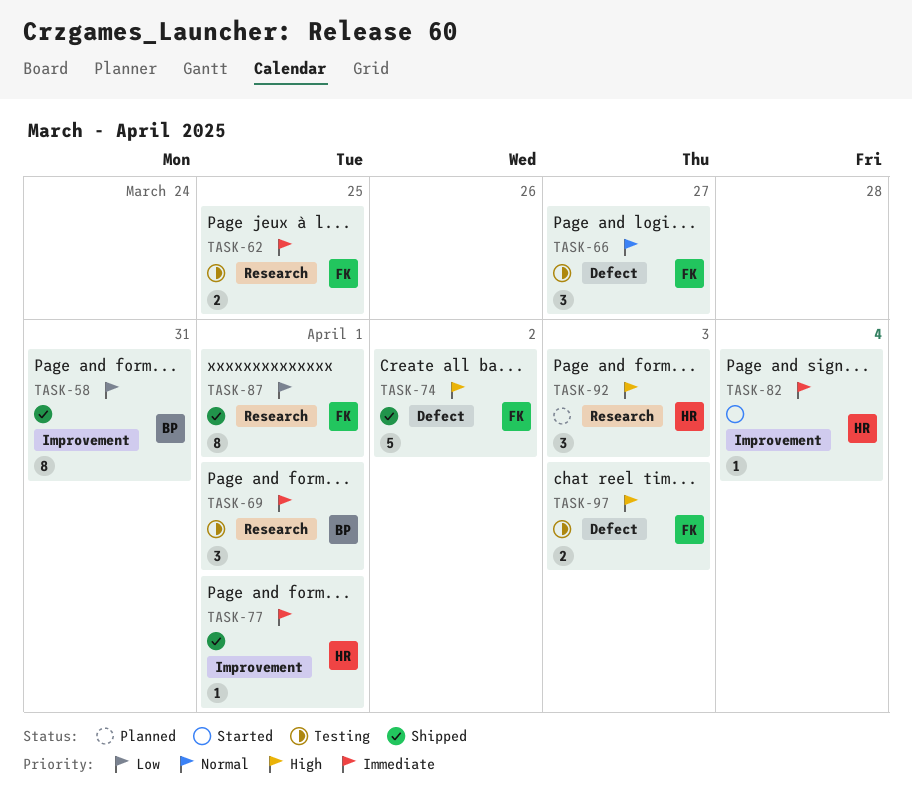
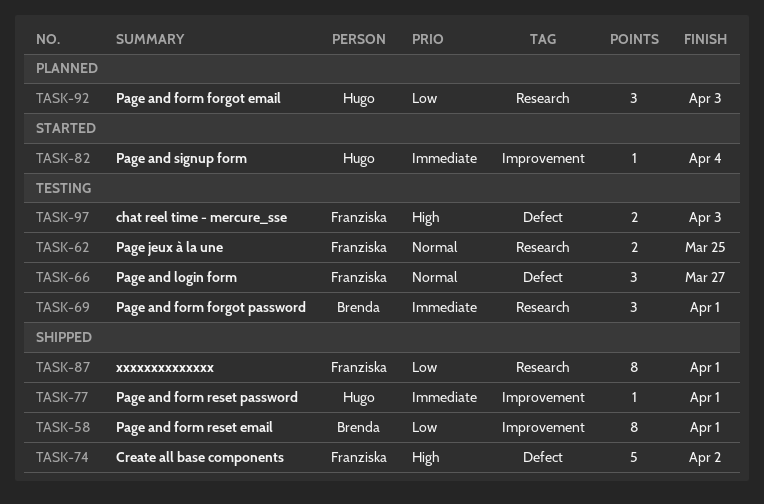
TASK-58, due: Mar 31 -> Apr 1
TASK-62, priority: Immediate -> Normal
TASK-92, priority: High -> Low

